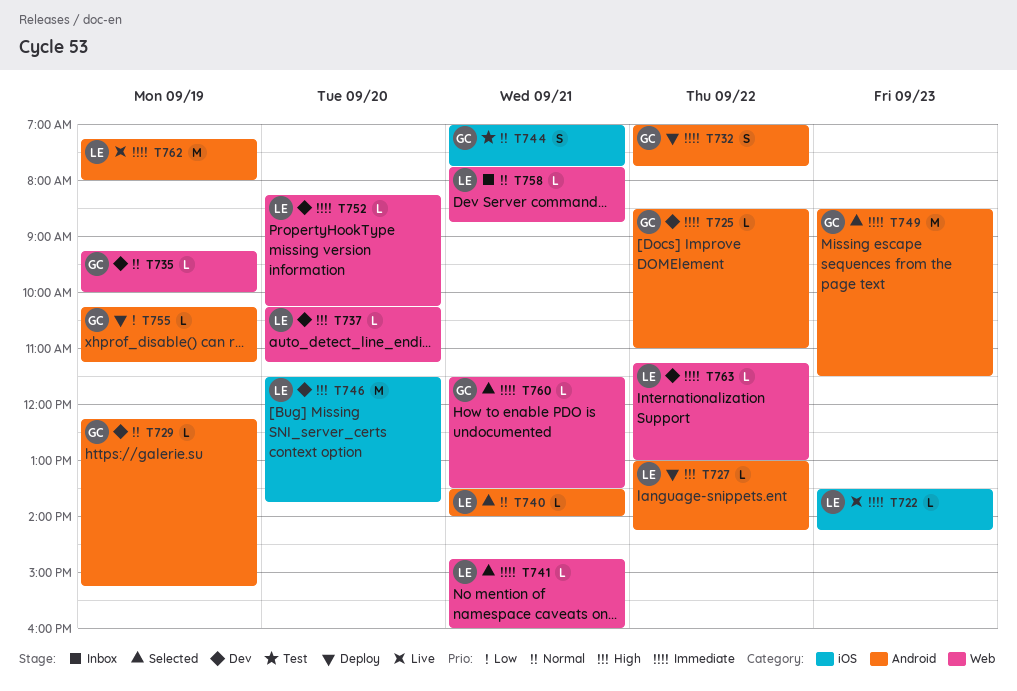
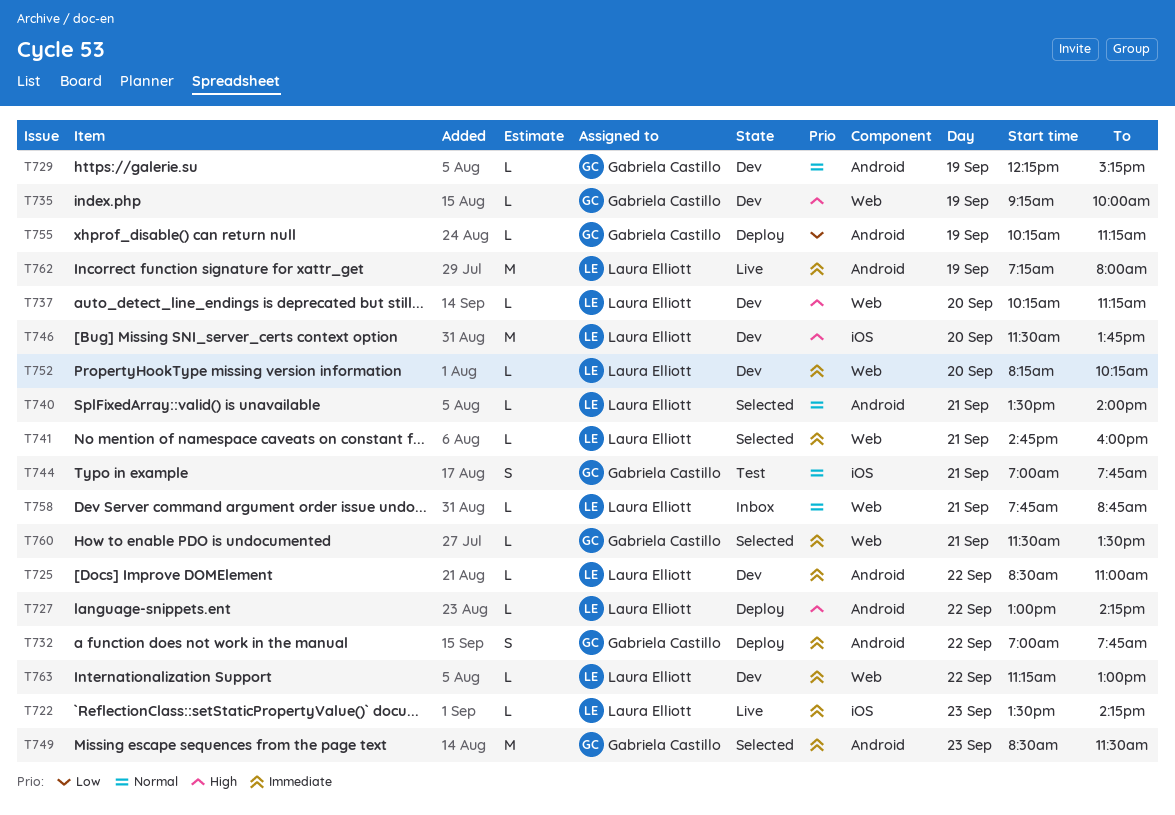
T725, owner: Gabriela Castillo -> Laura Elliott
T735, priority: Normal -> High

